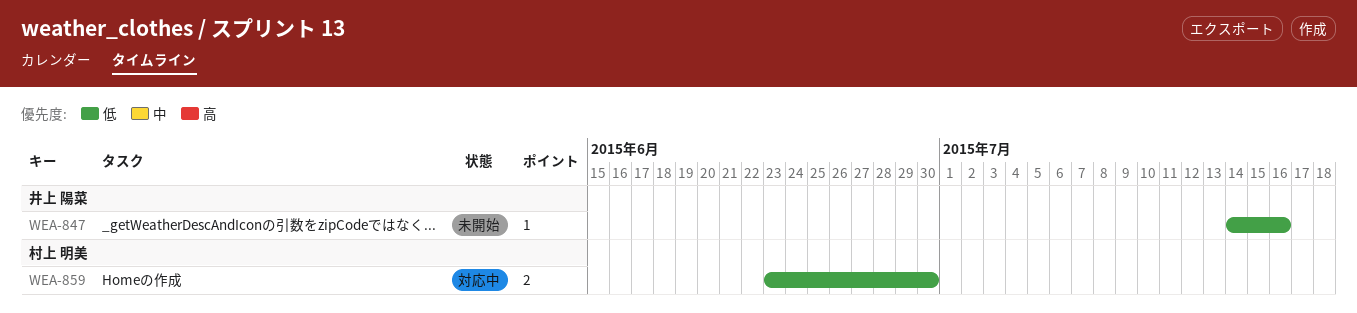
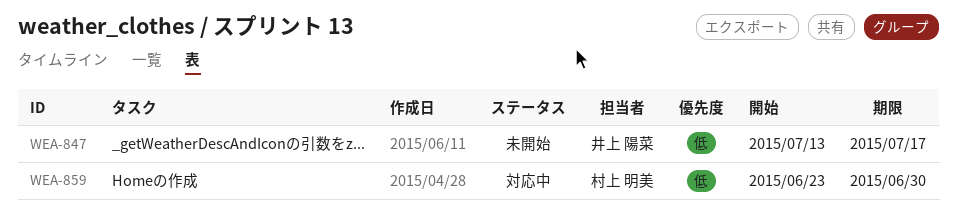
WEA-847, start: Jul 14 -> Jul 13
WEA-847, due: Jul 16 -> Jul 17

